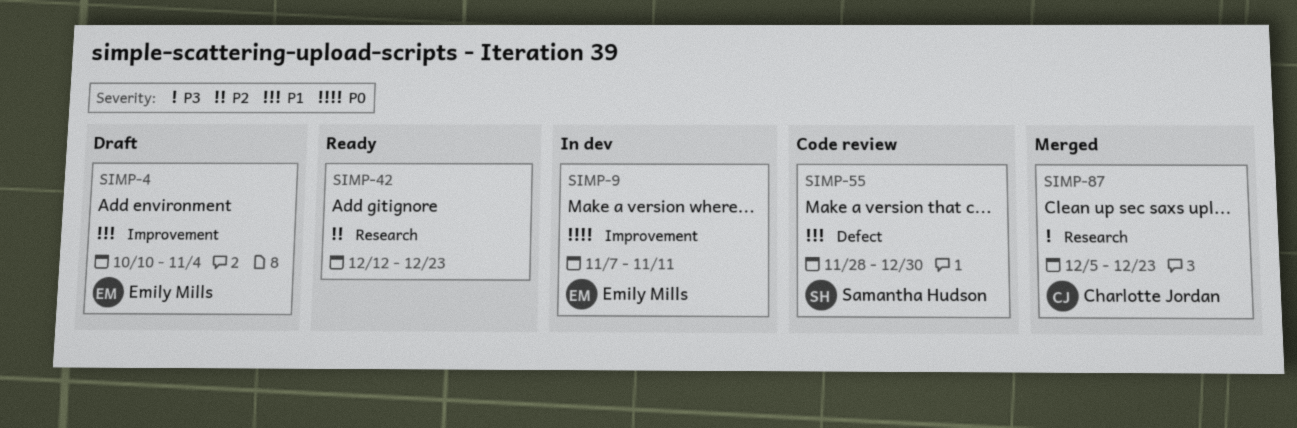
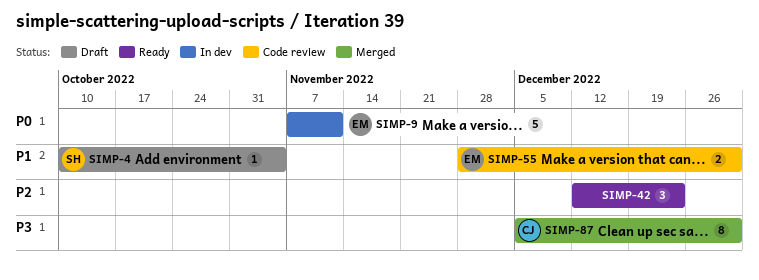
SIMP-4, owner: Emily Mills -> Samantha Hudson
SIMP-55, owner: Samantha Hudson -> Emily Mills
SIMP-87, due: Dec 23 -> Dec 30

